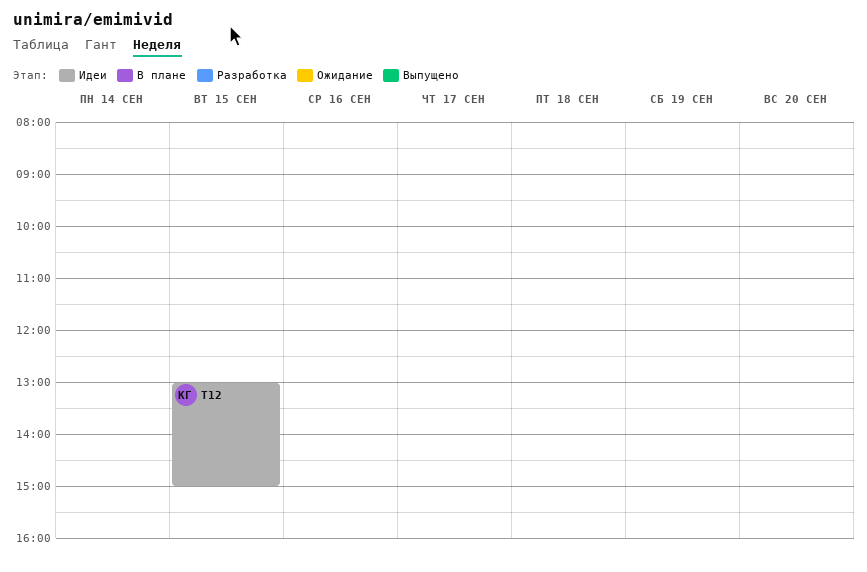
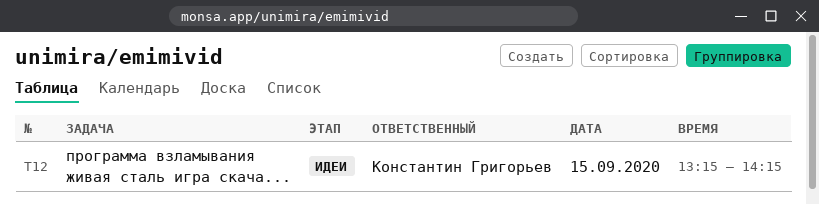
T12, begins: 13:00 -> 13:15
T12, ends: 15:00 -> 14:15

